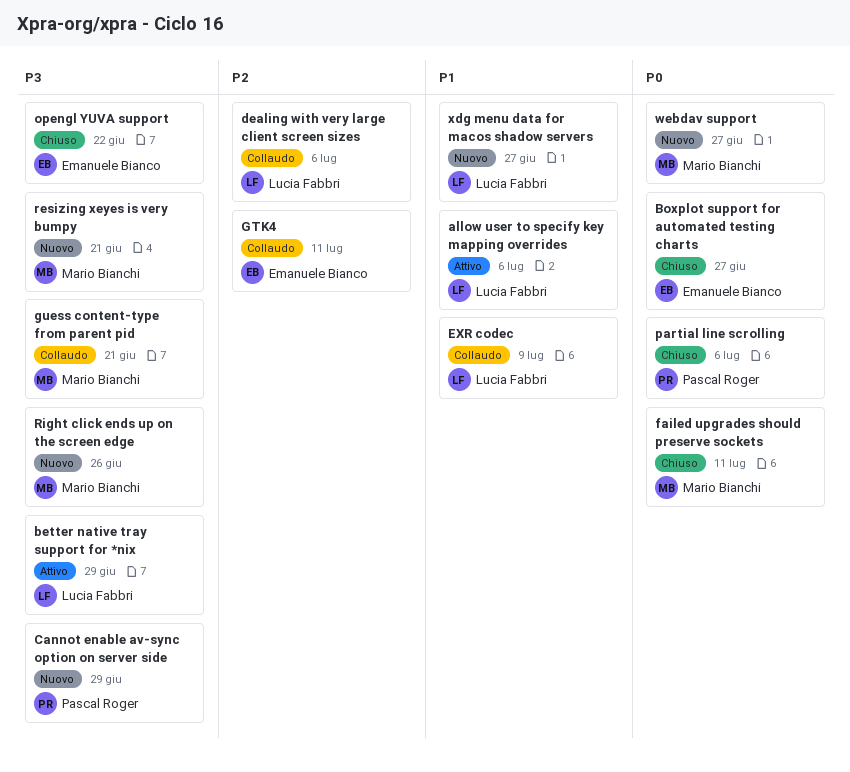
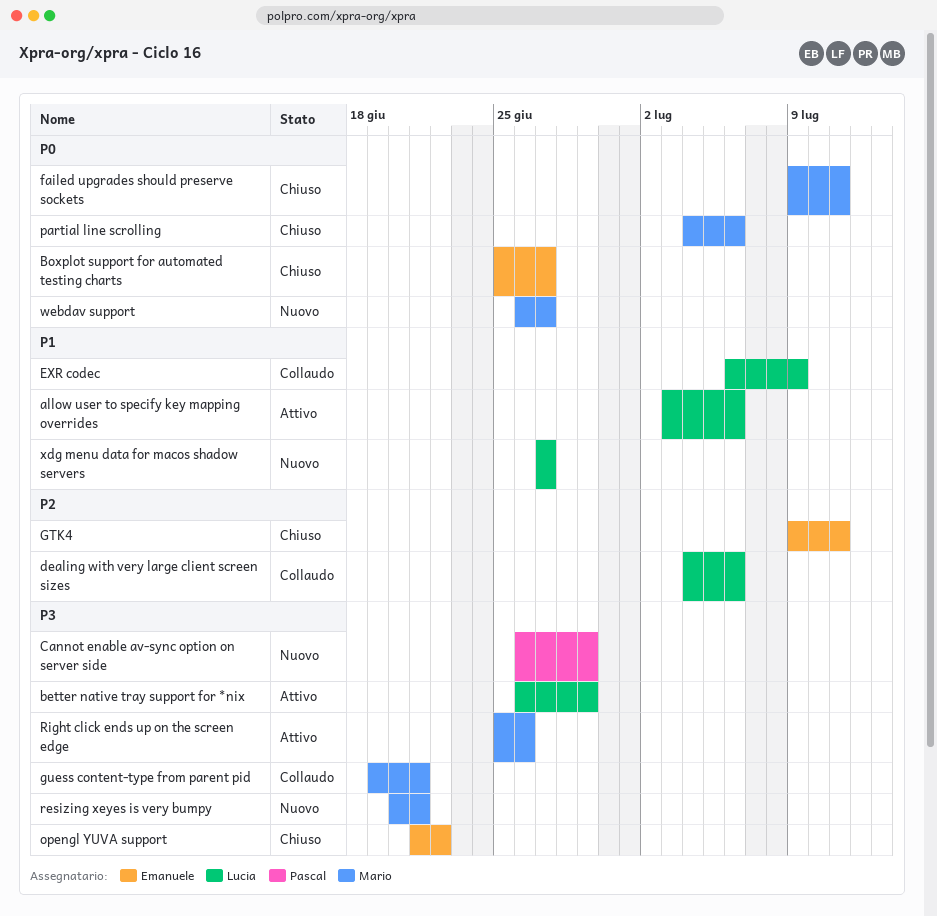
GTK4, status: Collaudo -> Chiuso
partial line scrolling, owner: Pascal Roger -> Mario Bianchi
Right click ends up on the screen edge, status: Nuovo -> Attivo

